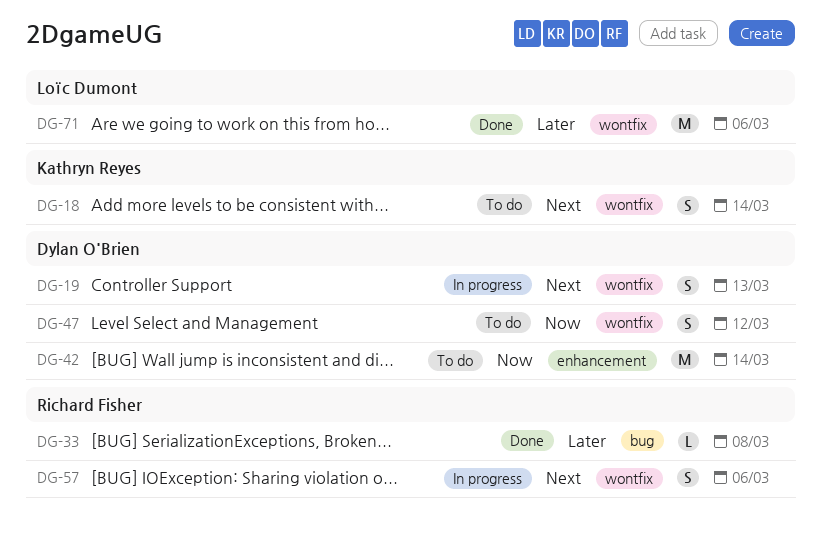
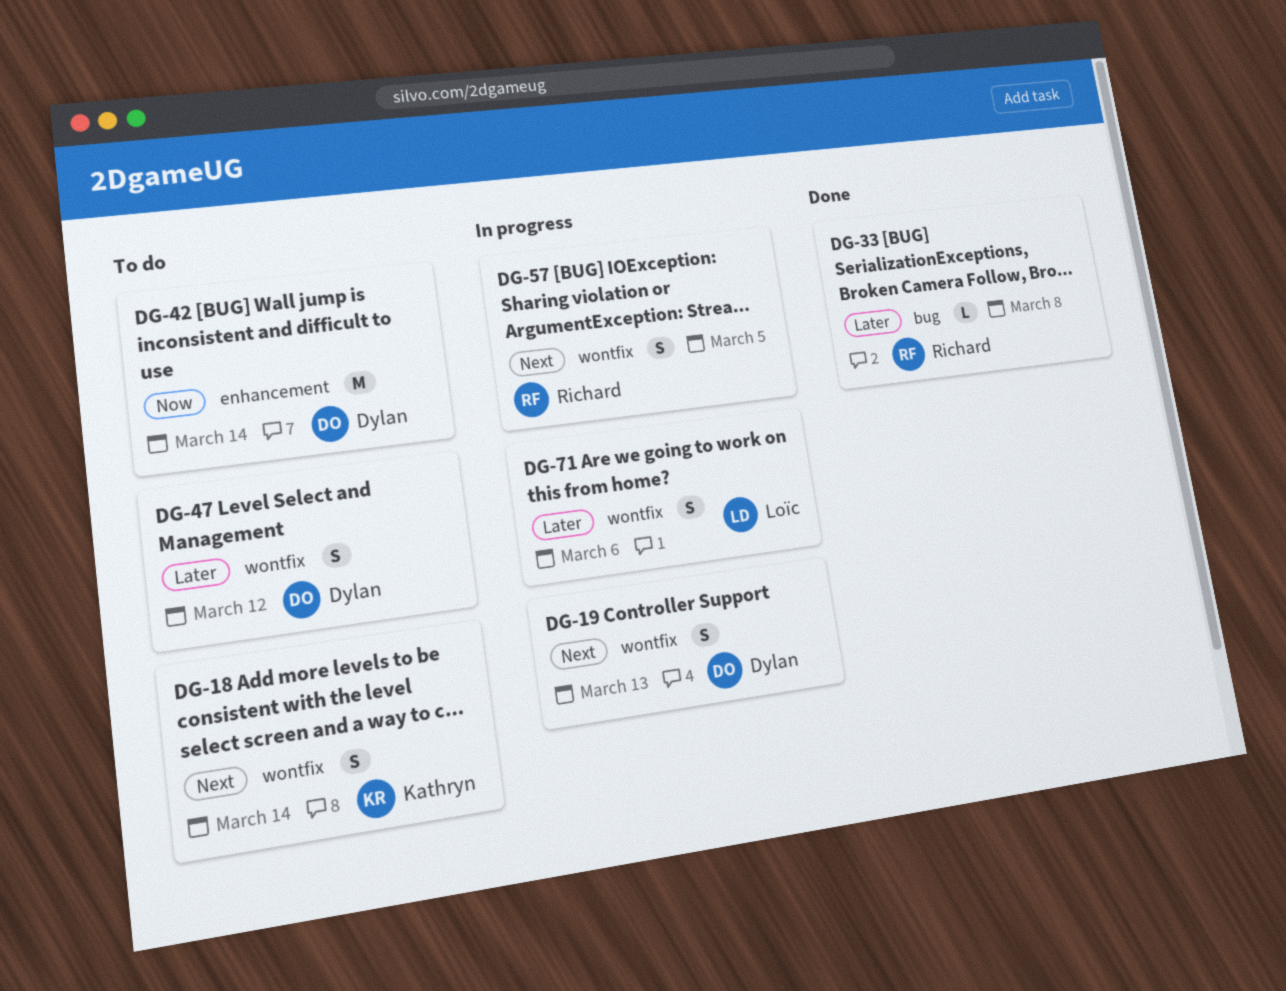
DG-47, priority: Now -> Later
DG-57, due: Mar 6 -> Mar 5
DG-71, status: Done -> In progress
DG-71, estimate: M -> S

